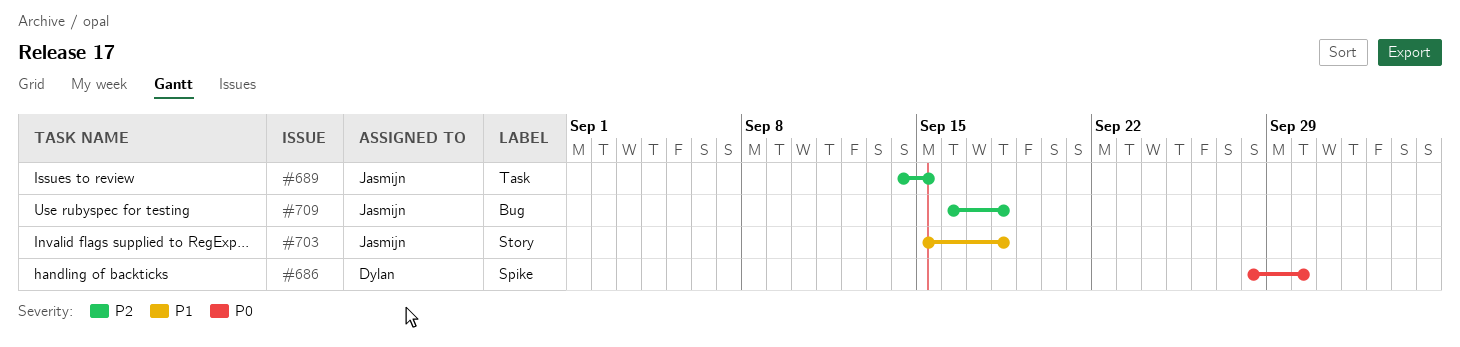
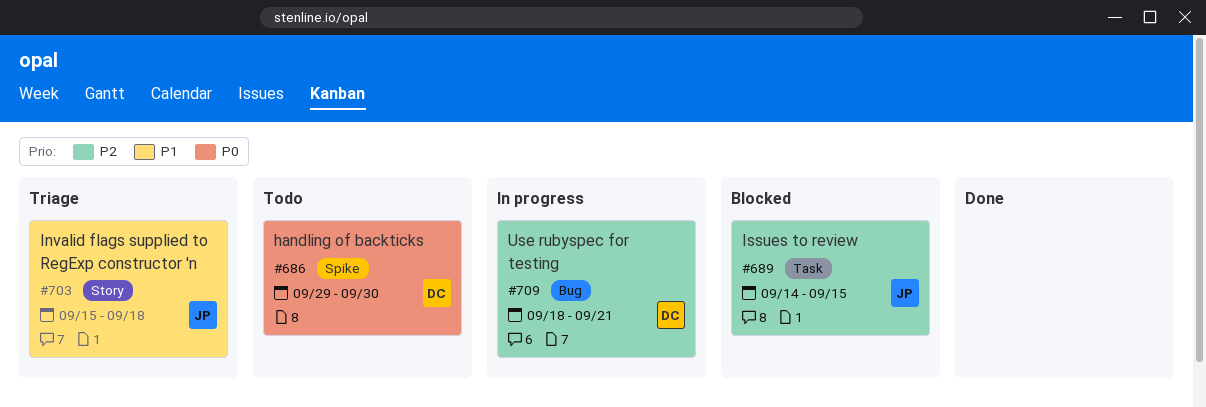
#686, start: Sep 28 -> Sep 29
#709, owner: Jasmijn -> Dylan
#709, start: Sep 16 -> Sep 18
#709, due: Sep 18 -> Sep 21

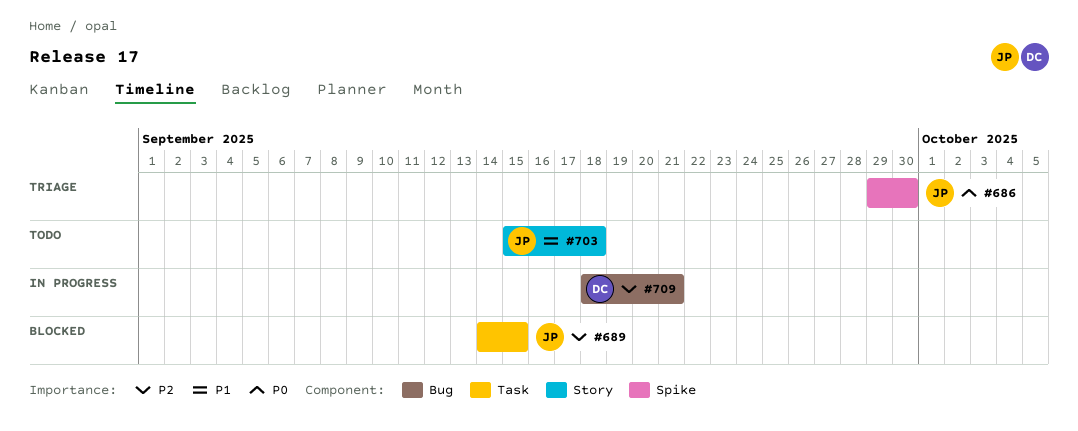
#686, status: Todo -> Triage
#686, owner: DC -> JP
#703, status: Triage -> Todo

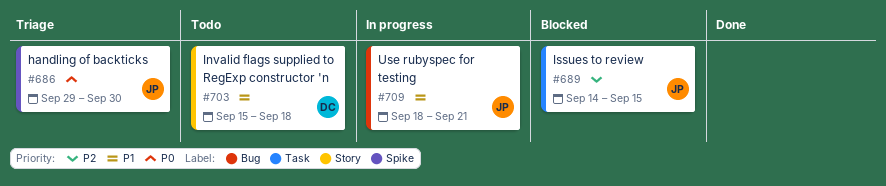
#703, owner: JP -> DC
#709, owner: DC -> JP
#709, priority: P2 -> P1

